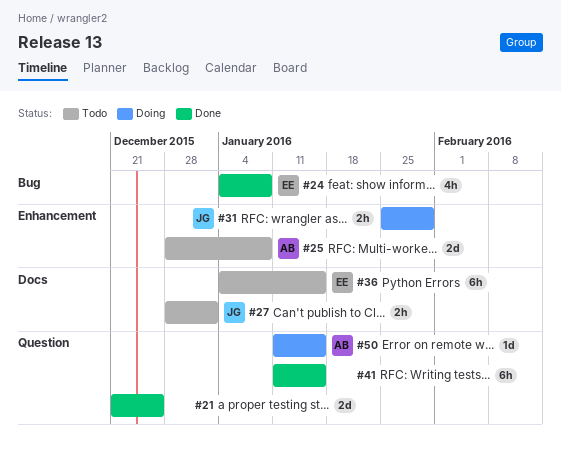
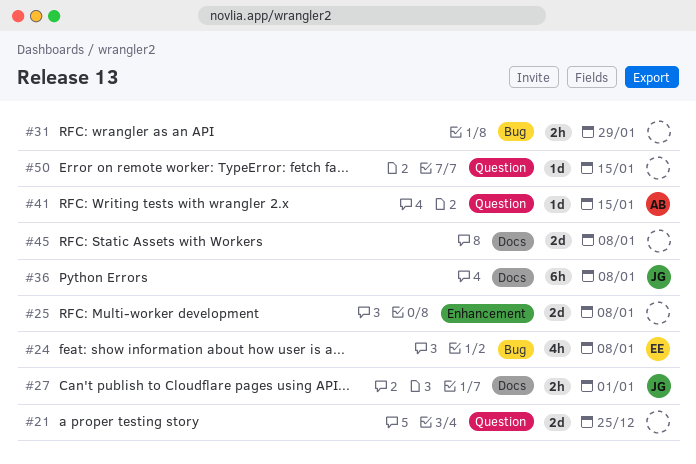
#25, owner: AB -> none
#31, owner: JG -> none
#31, label: Enhancement -> Bug
#36, owner: EE -> JG
#36, due: Jan 15 -> Jan 8
#41, owner: none -> AB
#41, estimate: 6h -> 1d
#45: none -> present
#50, owner: AB -> none

